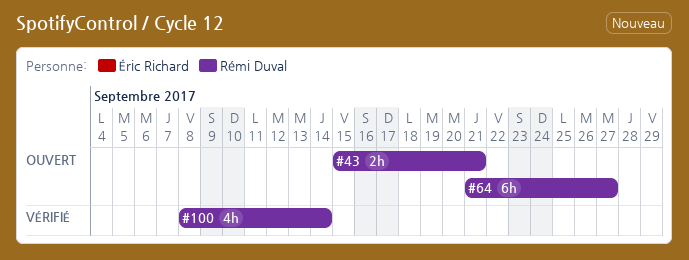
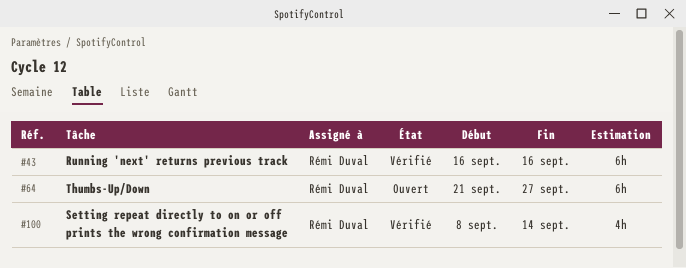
#43, status: Ouvert -> Vérifié
#43, estimate: 2h -> 6h
#43, start: Sep 15 -> Sep 16
#43, due: Sep 21 -> Sep 16

